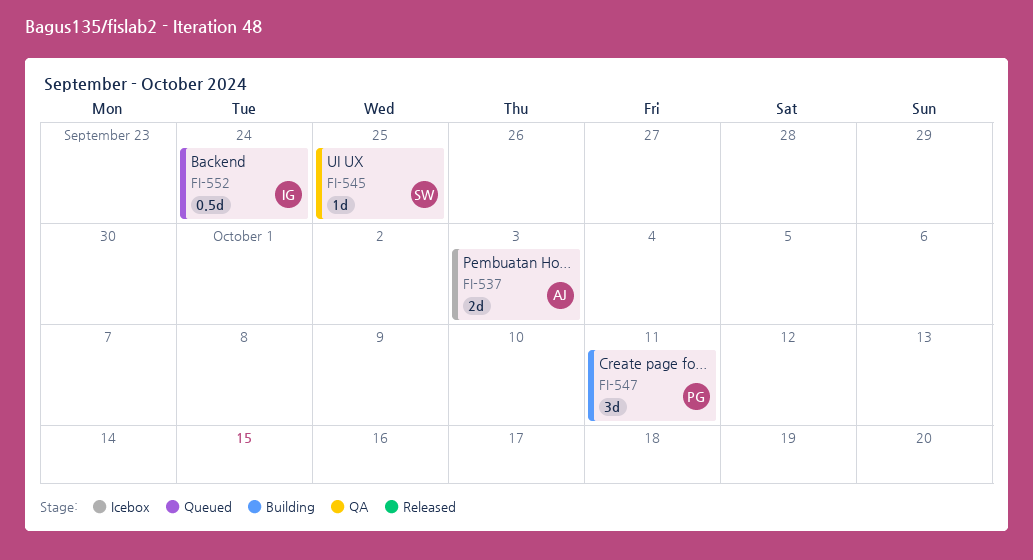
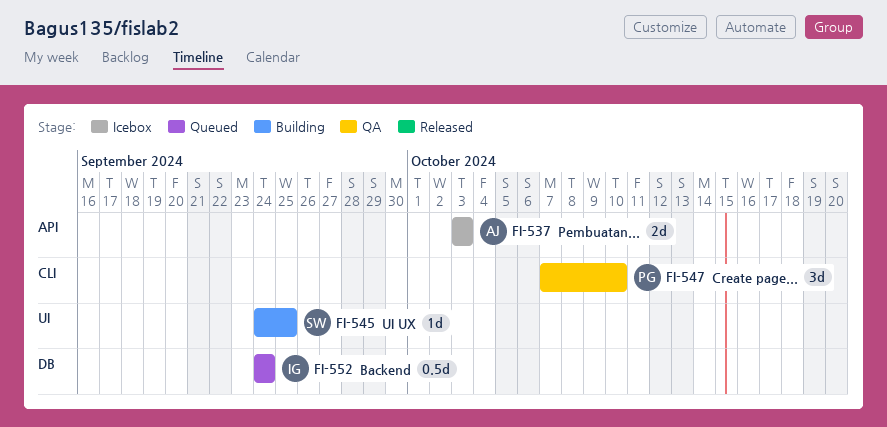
FI-545, status: QA -> Building
FI-547, status: Building -> QA
FI-547, due: Oct 11 -> Oct 10

